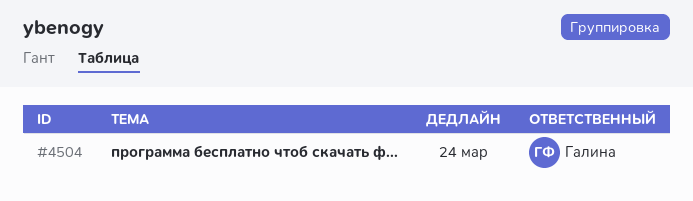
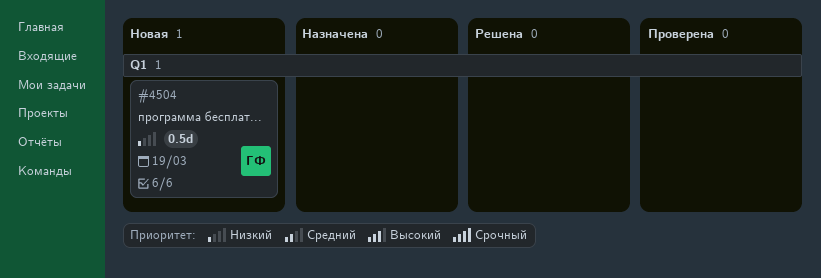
#4504, due: Mar 24 -> Mar 19

